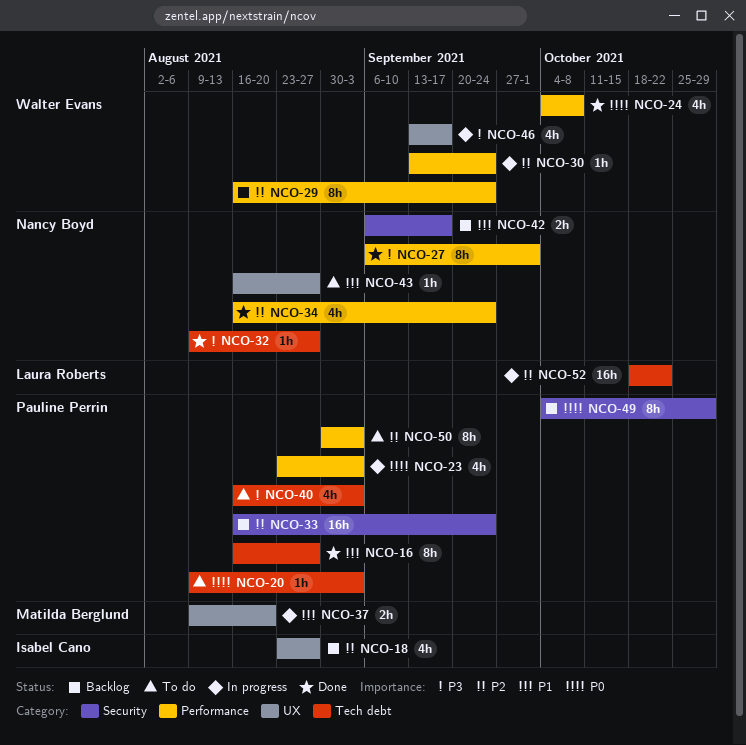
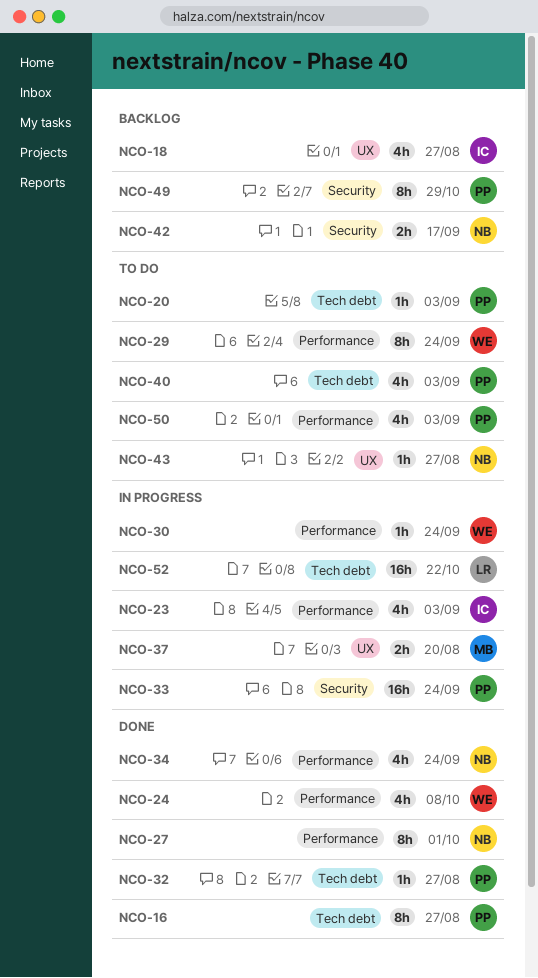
NCO-23, owner: Pauline Perrin -> Isabel Cano
NCO-29, status: Backlog -> To do
NCO-32, owner: Nancy Boyd -> Pauline Perrin
NCO-33, status: Backlog -> In progress
NCO-46: present -> none
NCO-50, estimate: 8h -> 4h

